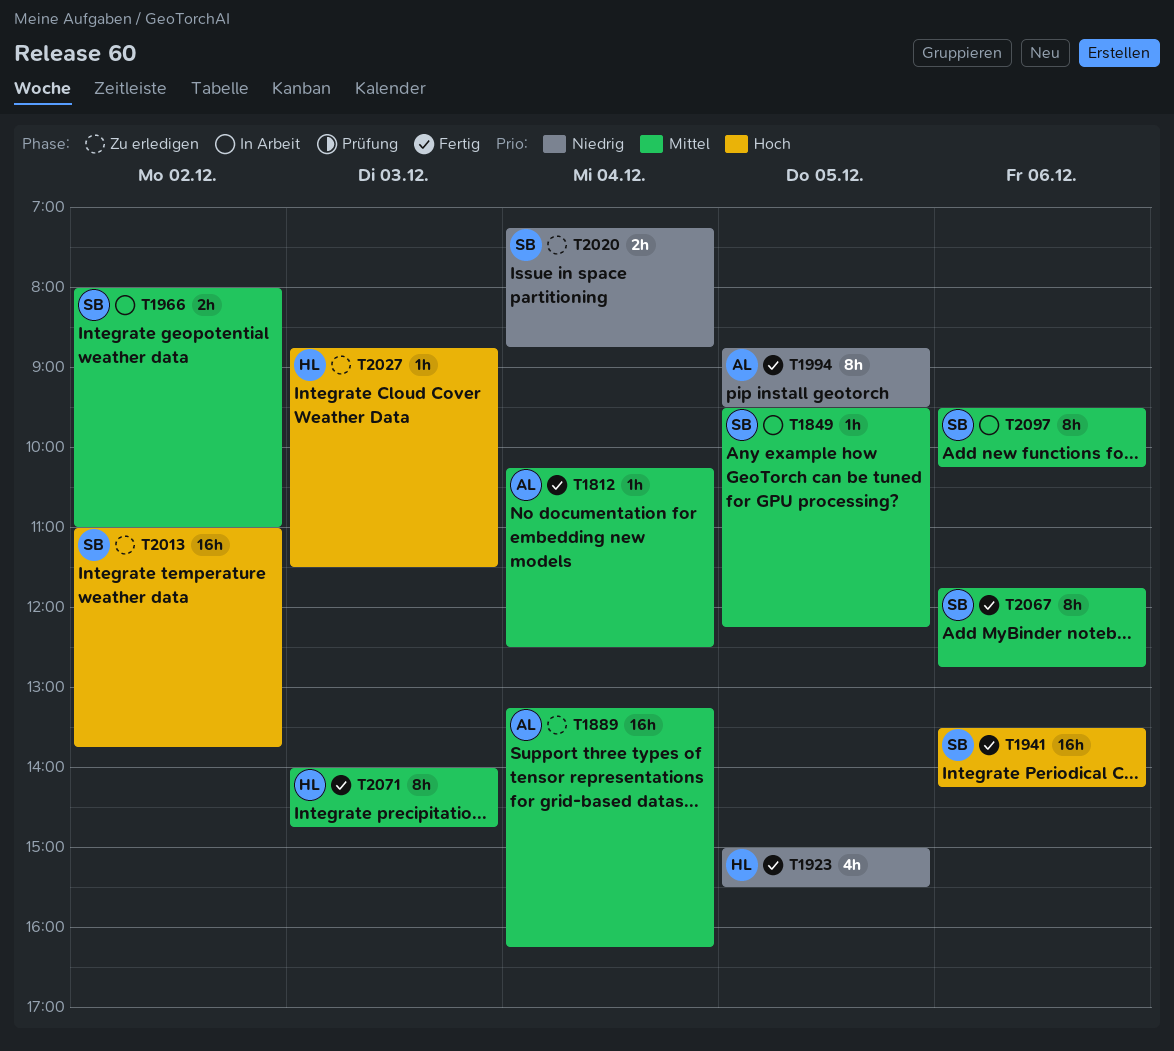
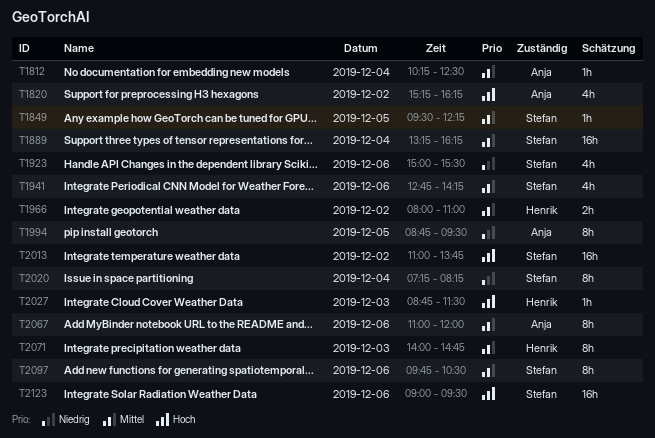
T1820: none -> present
T1889, owner: Anja -> Stefan
T1923, owner: Henrik -> Stefan
T1923, day: Dec 5 -> Dec 6
T1941, priority: Hoch -> Mittel
T1941, estimate: 16h -> 4h
T1941, begins: 13:30 -> 12:45
T1966, owner: Stefan -> Henrik
T2020, estimate: 2h -> 8h
T2020, ends: 08:45 -> 08:15
T2067, owner: Stefan -> Anja
T2067, begins: 11:45 -> 11:00
T2067, ends: 12:45 -> 12:00
T2097, begins: 09:30 -> 09:45
T2097, ends: 10:15 -> 10:30
T2123: none -> present

